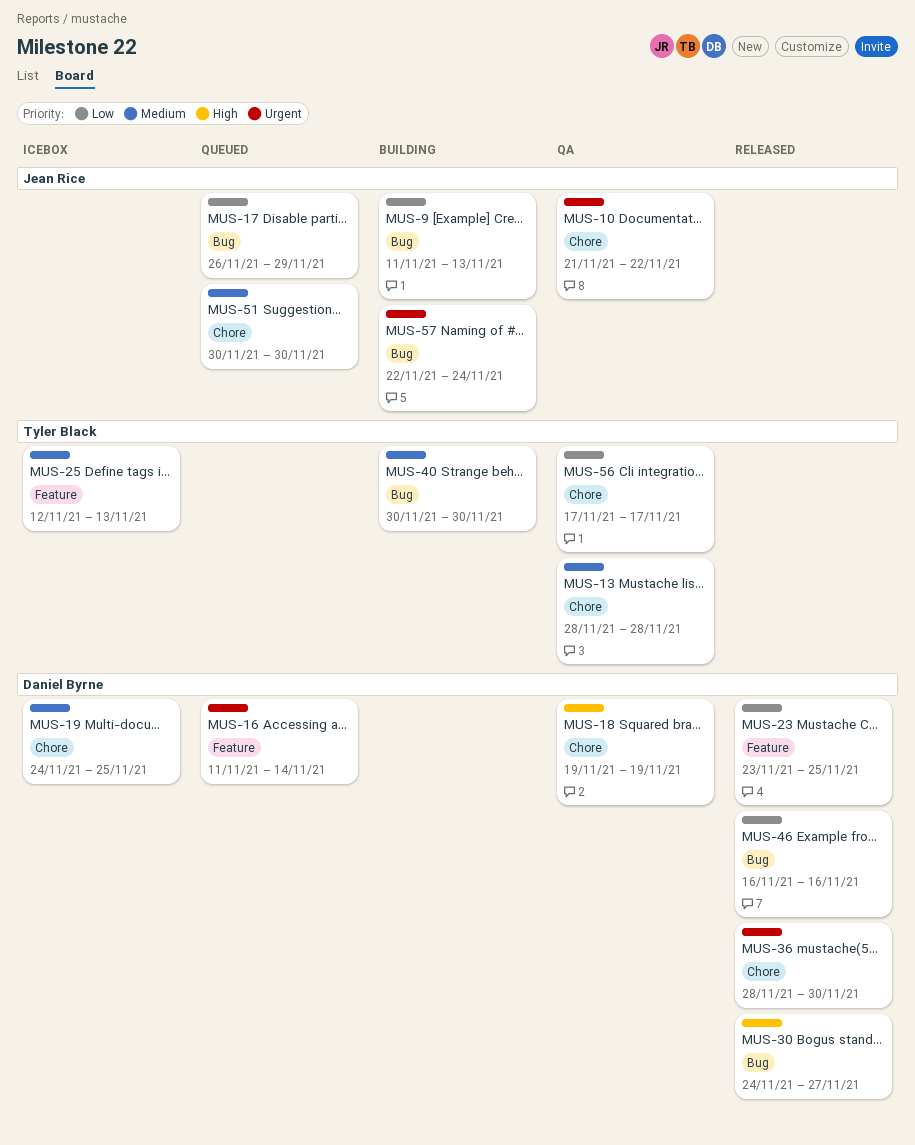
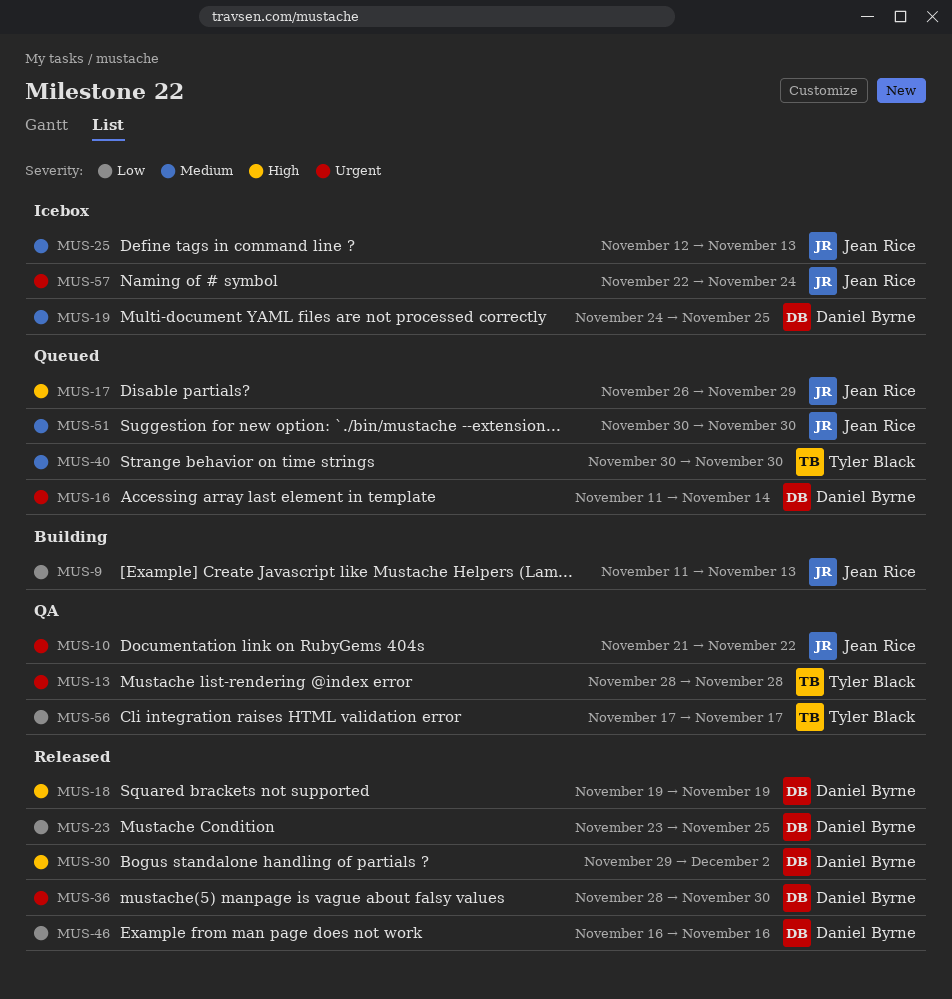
MUS-13, priority: Medium -> Urgent
MUS-17, priority: Low -> High
MUS-18, status: QA -> Released
MUS-25, owner: Tyler Black -> Jean Rice
MUS-30, start: Nov 24 -> Nov 29
MUS-30, due: Nov 27 -> Dec 2
MUS-40, status: Building -> Queued
MUS-57, status: Building -> Icebox

